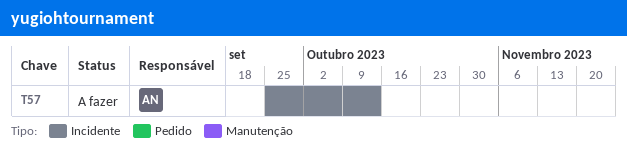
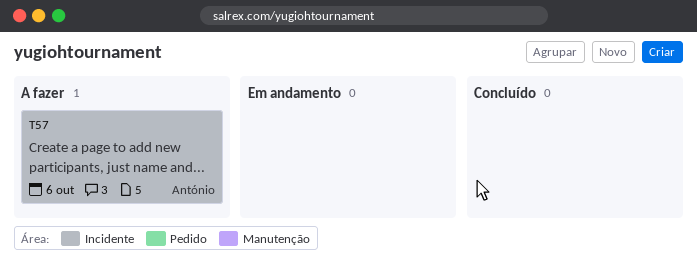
T57, due: Oct 13 -> Oct 6

